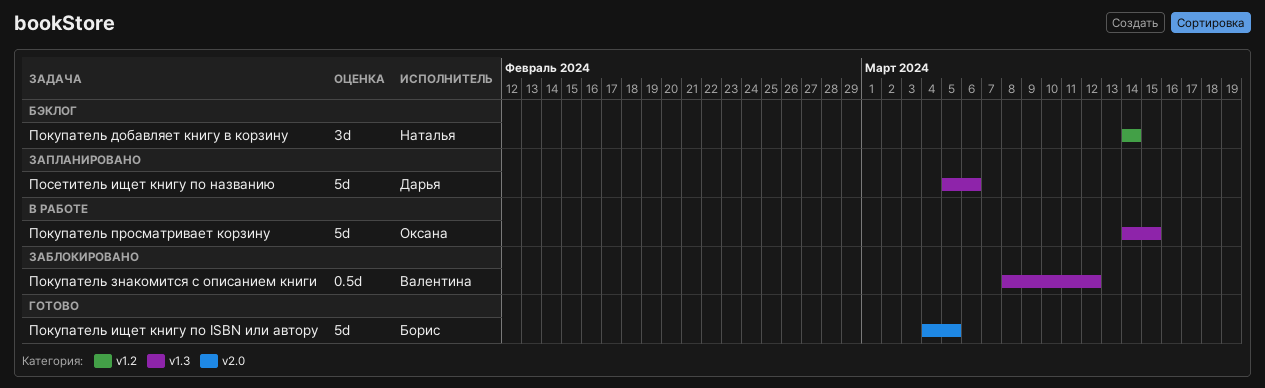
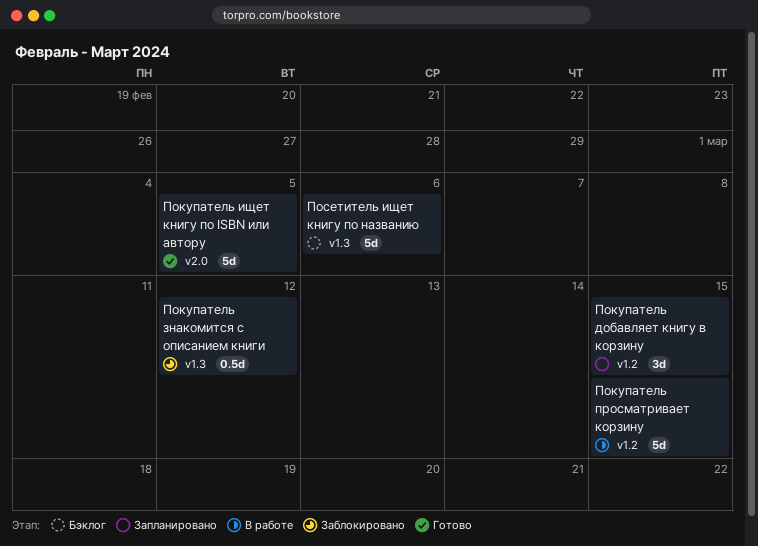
Покупатель добавляет книгу в корзину, status: Бэклог -> Запланировано
Покупатель добавляет книгу в корзину, due: Mar 14 -> Mar 15
Покупатель просматривает корзину, label: v1.3 -> v1.2
Посетитель ищет книгу по названию, status: Запланировано -> Бэклог

